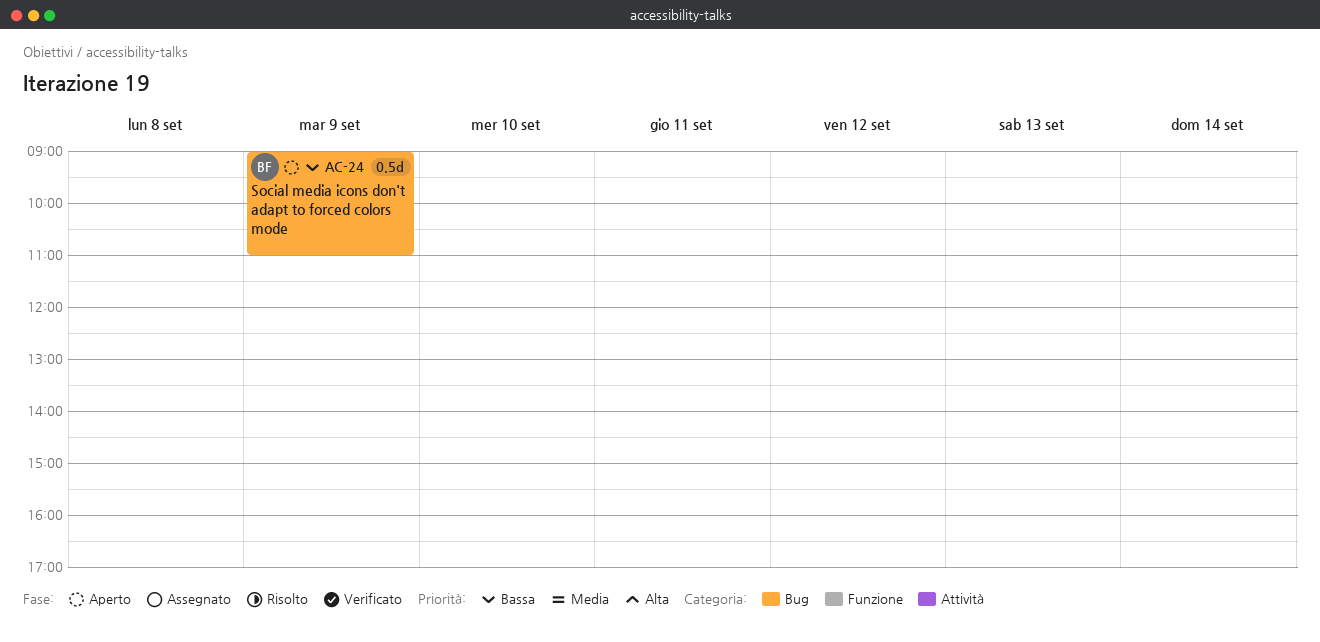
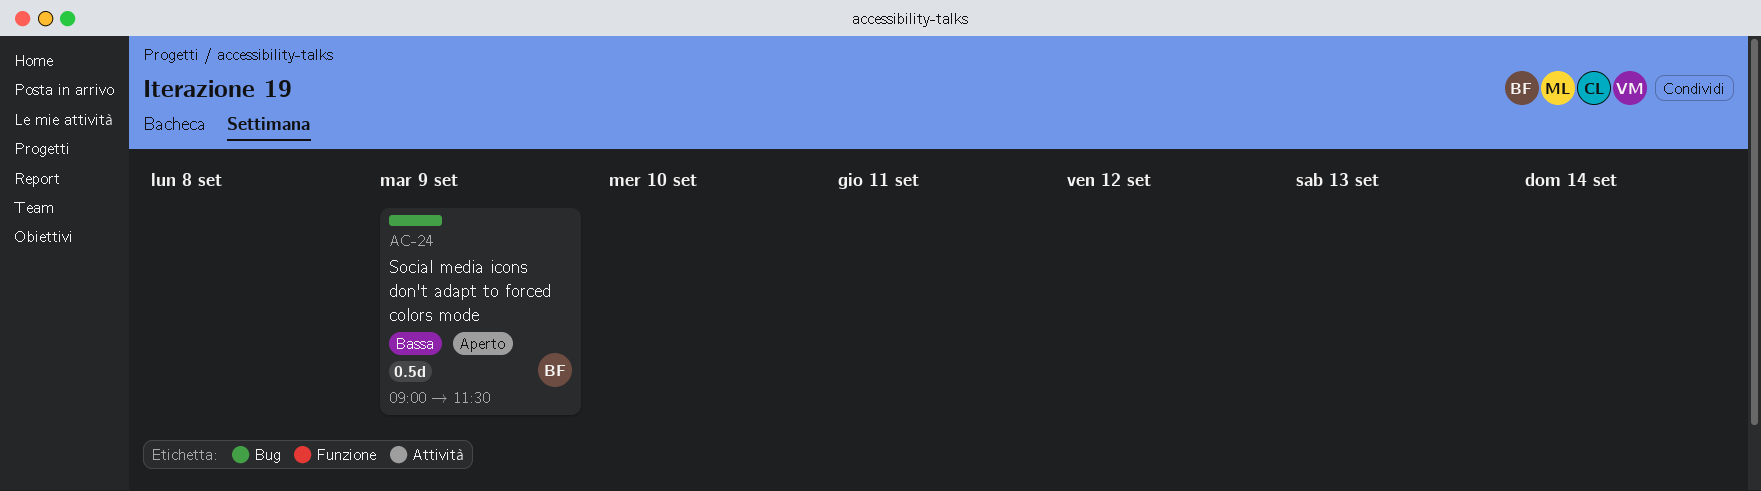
AC-24, ends: 11:00 -> 11:30

